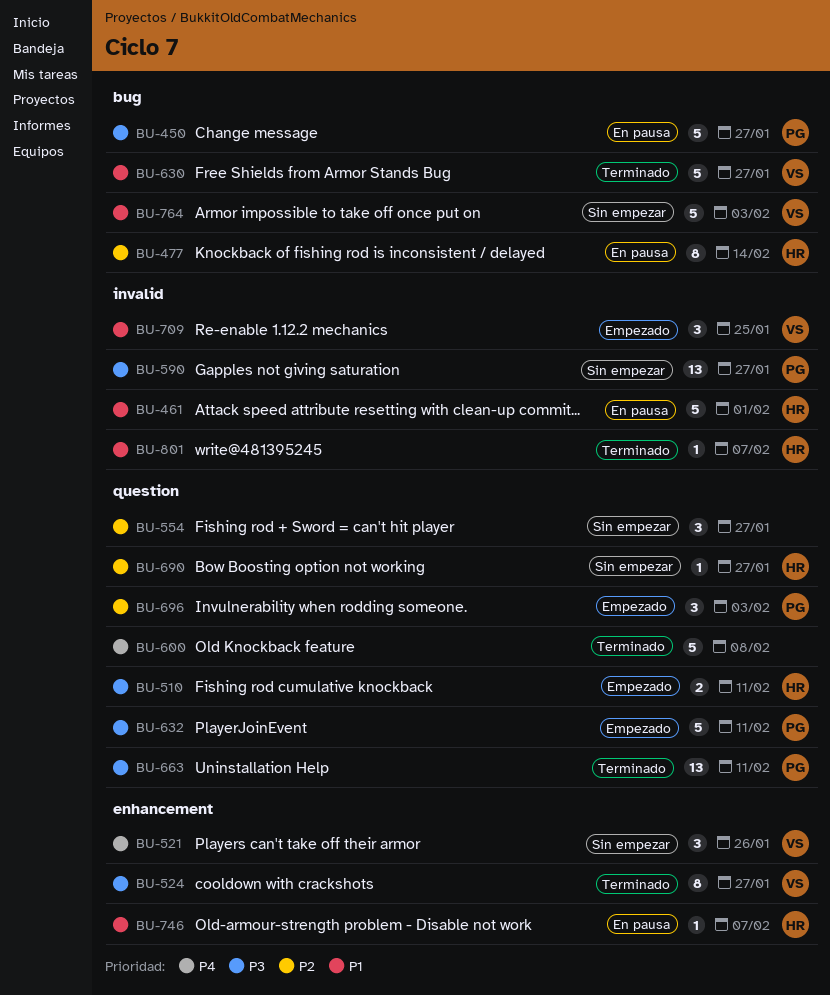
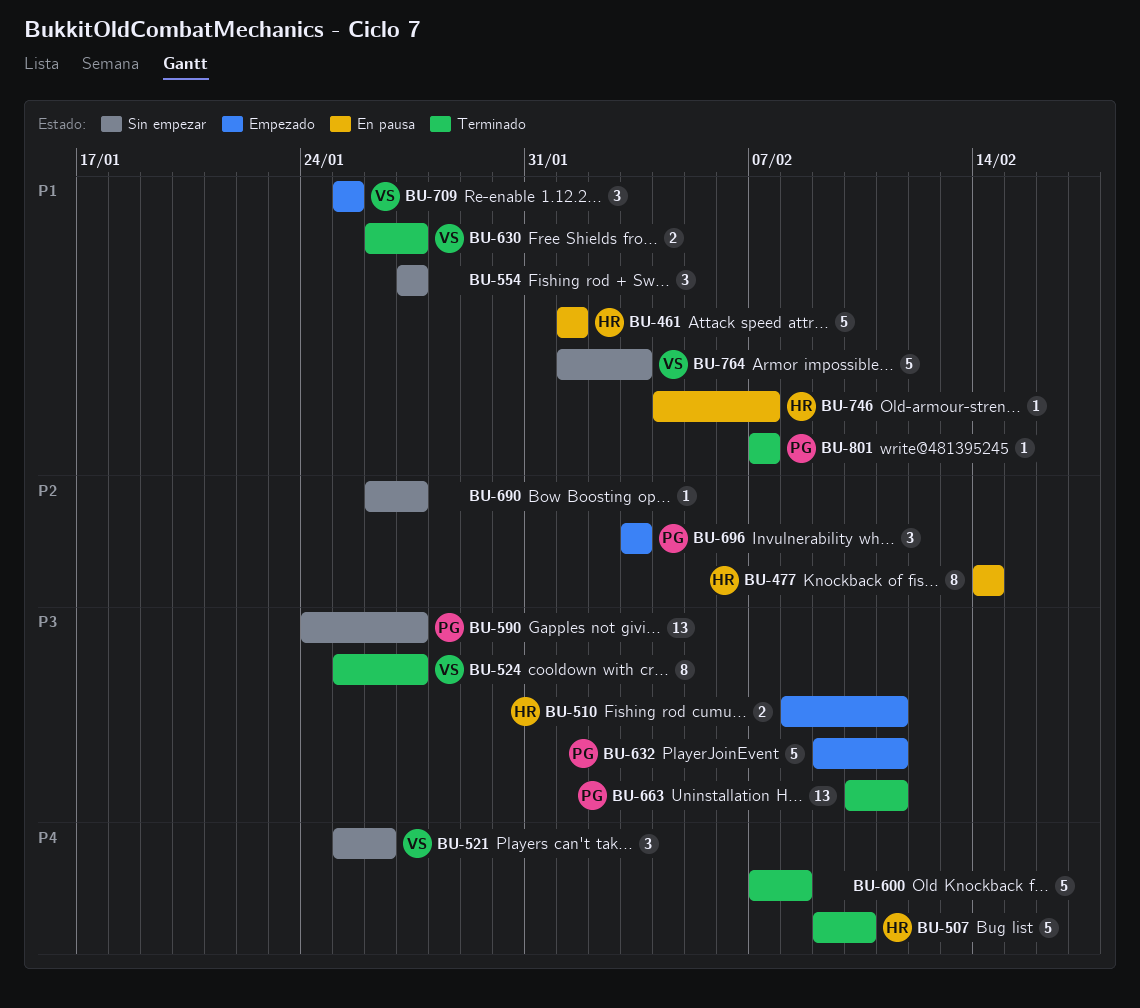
BU-450: present -> none
BU-507: none -> present
BU-554, priority: P2 -> P1
BU-630, estimate: 5 -> 2
BU-690, owner: HR -> none
BU-801, owner: HR -> PG

